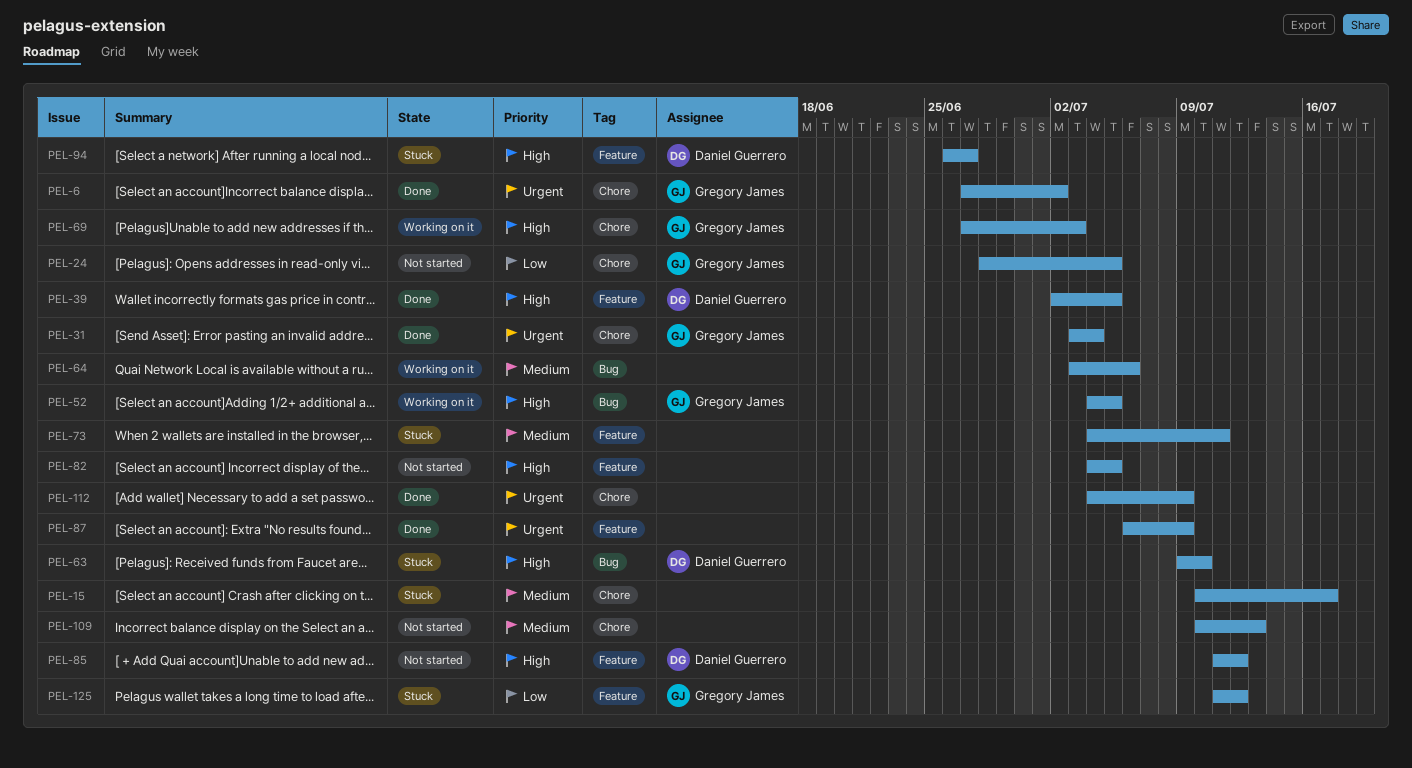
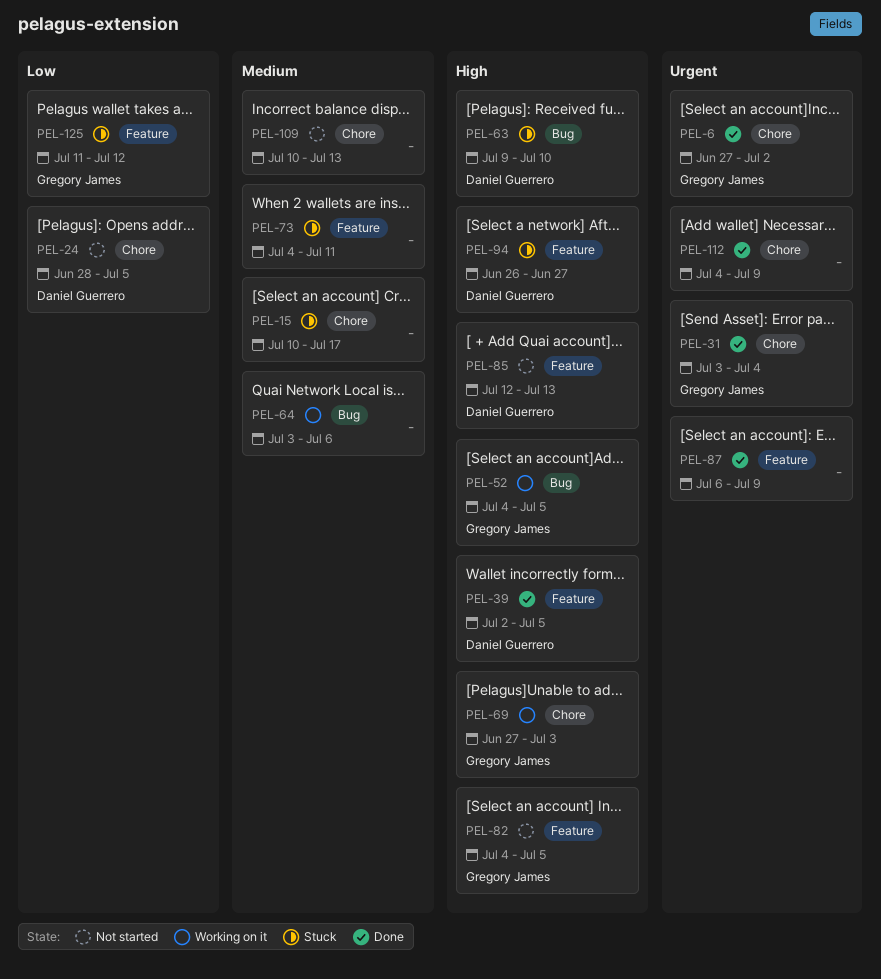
PEL-24, owner: Gregory James -> Daniel Guerrero
PEL-82, owner: none -> Gregory James
PEL-85, start: Jul 11 -> Jul 12
PEL-85, due: Jul 12 -> Jul 13

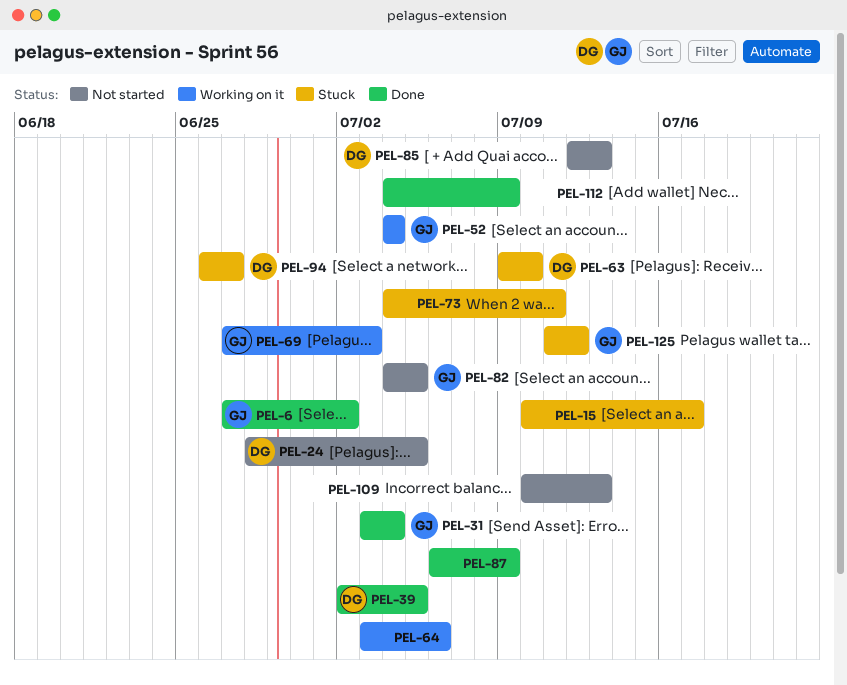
PEL-52, due: Jul 5 -> Jul 4

